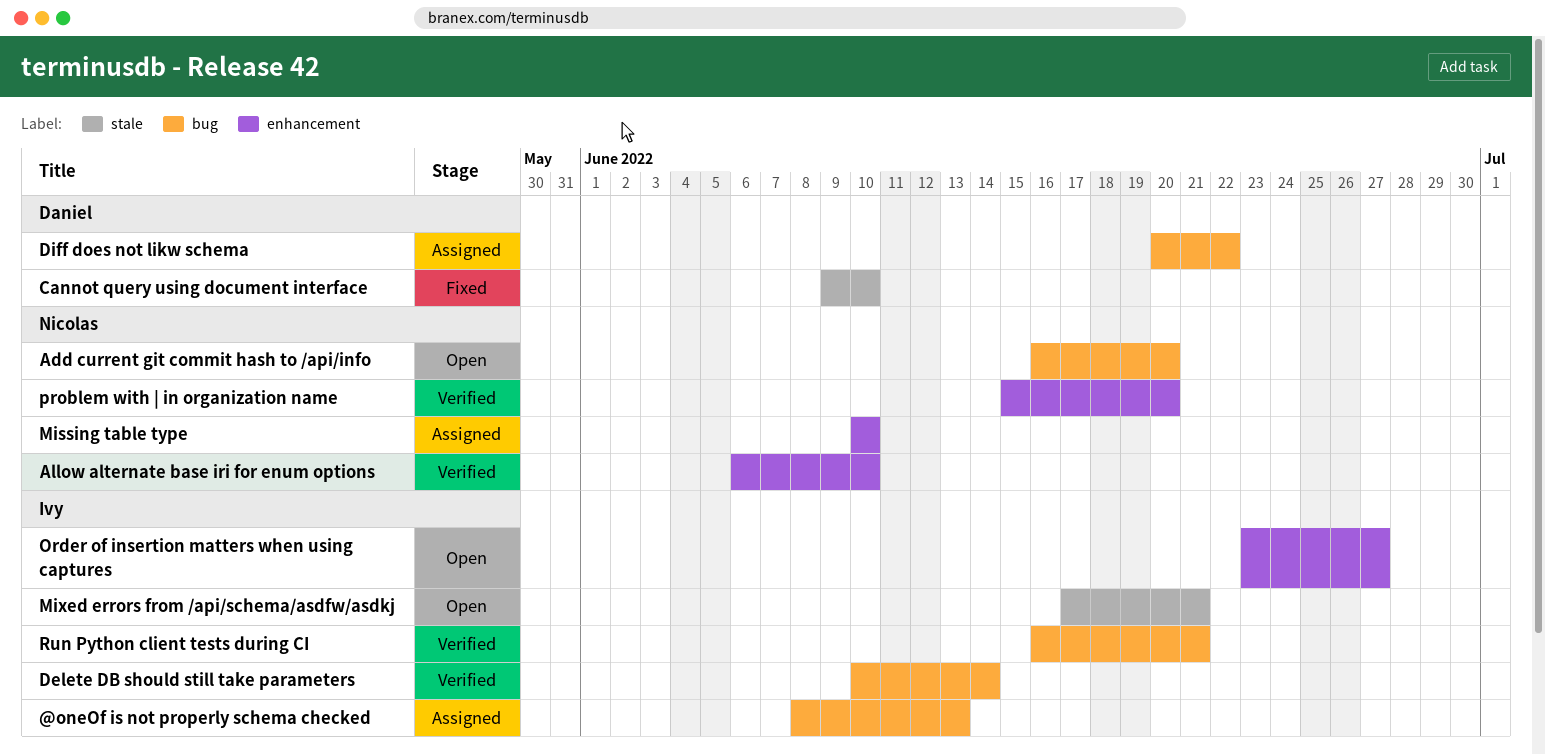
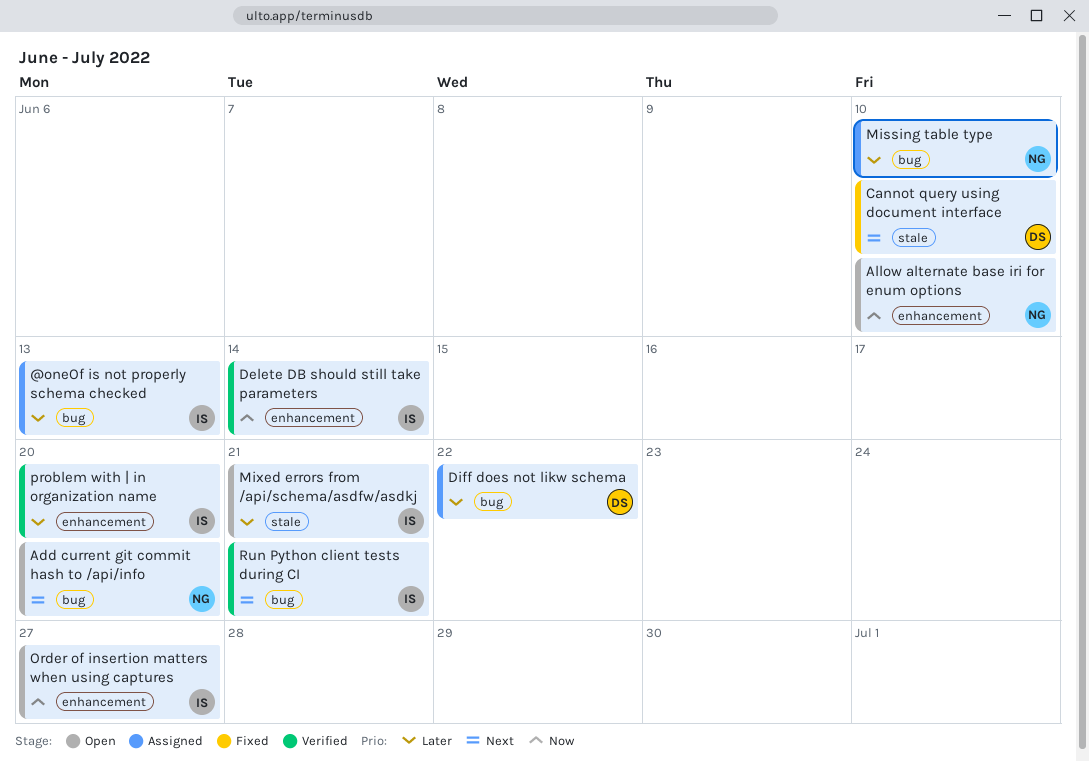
Allow alternate base iri for enum options, status: Verified -> Open
Delete DB should still take parameters, label: bug -> enhancement
Missing table type, label: enhancement -> bug
problem with | in organization name, owner: Nicolas -> Ivy

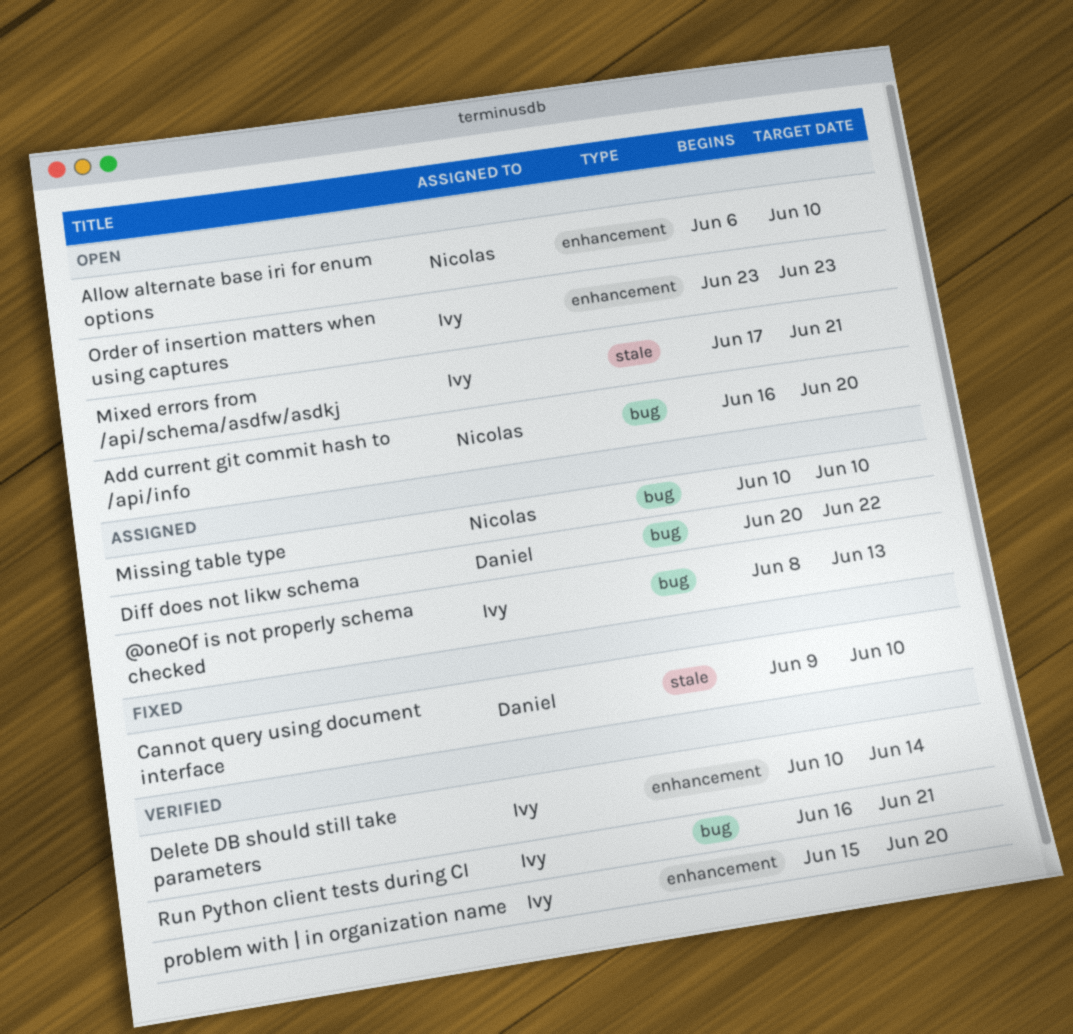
Order of insertion matters when using captures, due: Jun 27 -> Jun 23

